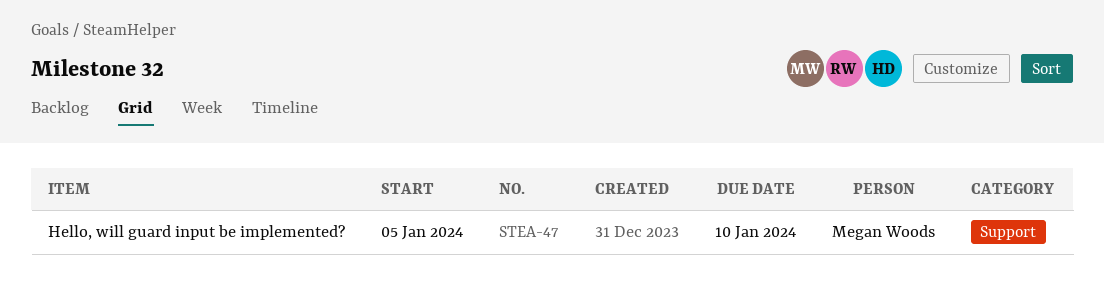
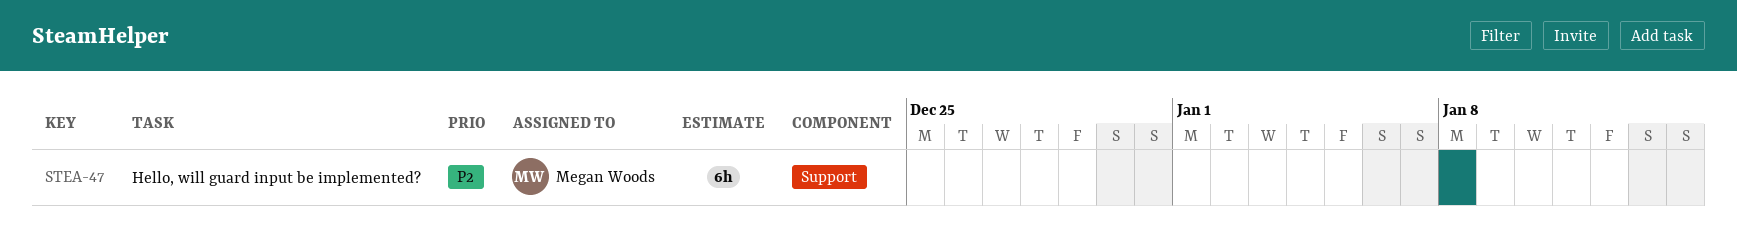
STEA-47, start: Jan 5 -> Jan 8
STEA-47, due: Jan 10 -> Jan 8

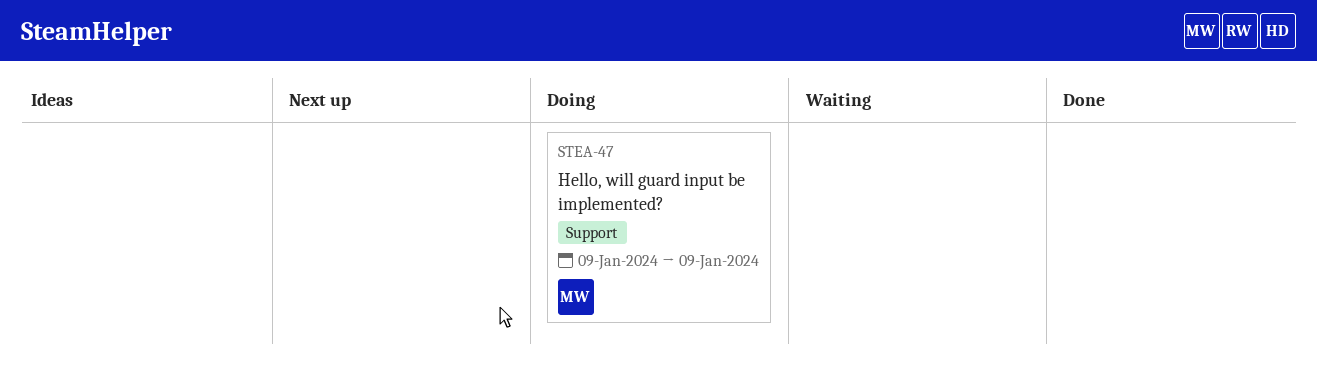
STEA-47, start: Jan 8 -> Jan 9
STEA-47, due: Jan 8 -> Jan 9

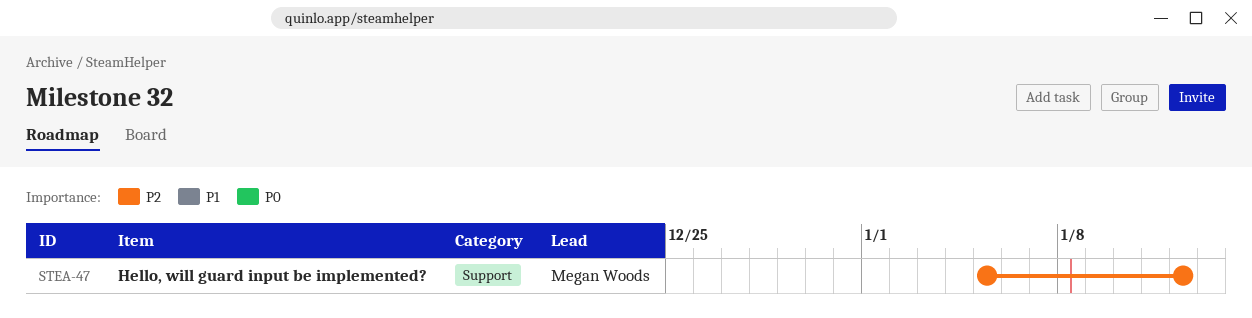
STEA-47, start: Jan 9 -> Jan 5
STEA-47, due: Jan 9 -> Jan 12

